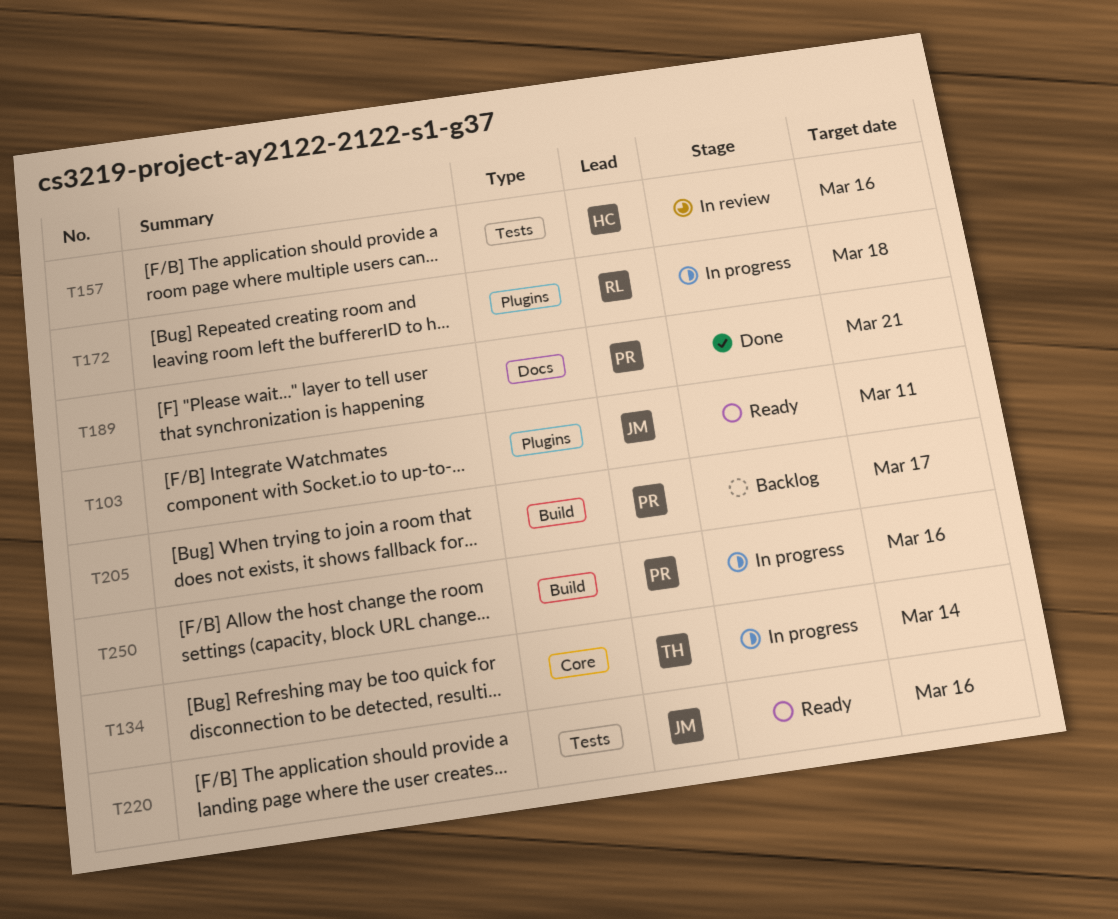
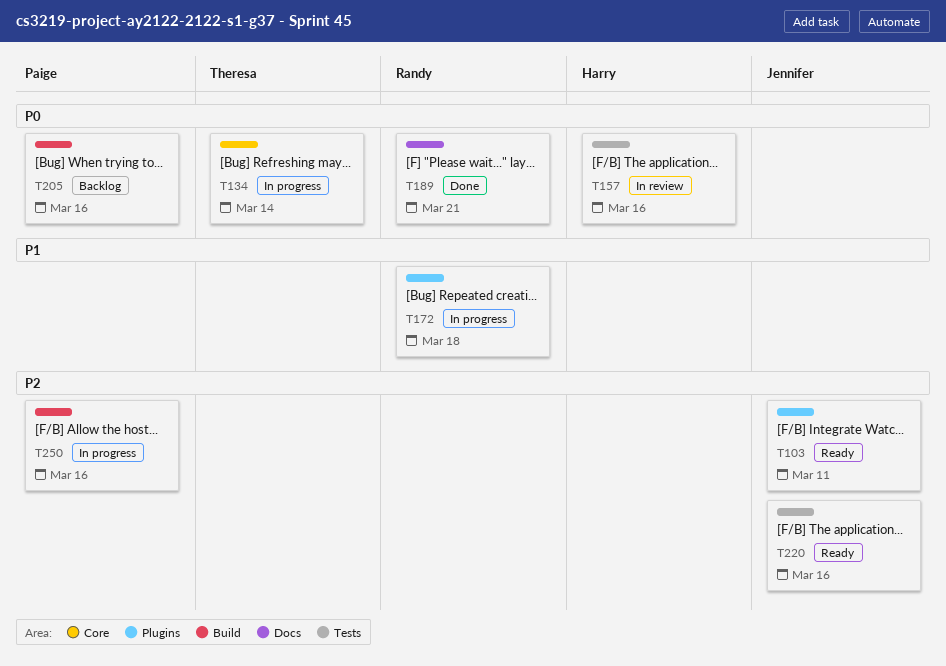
T189, owner: Paige -> Randy
T205, due: Mar 17 -> Mar 16

